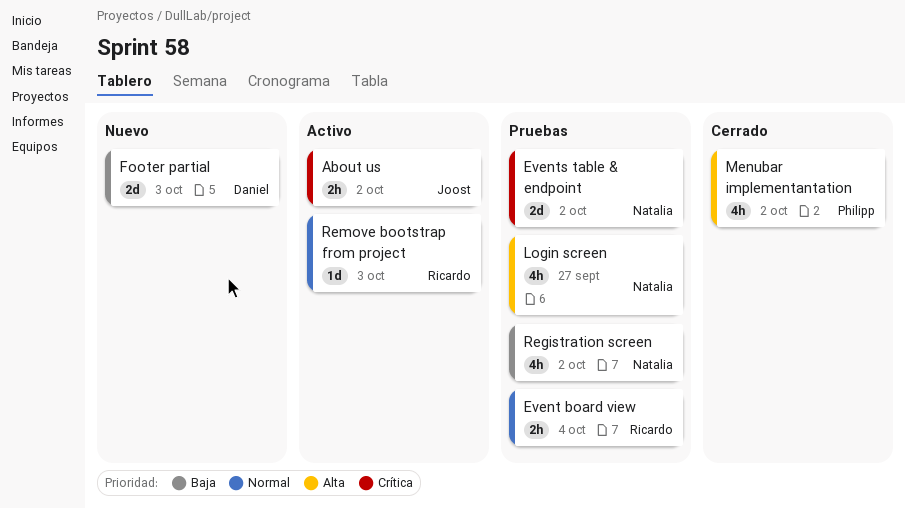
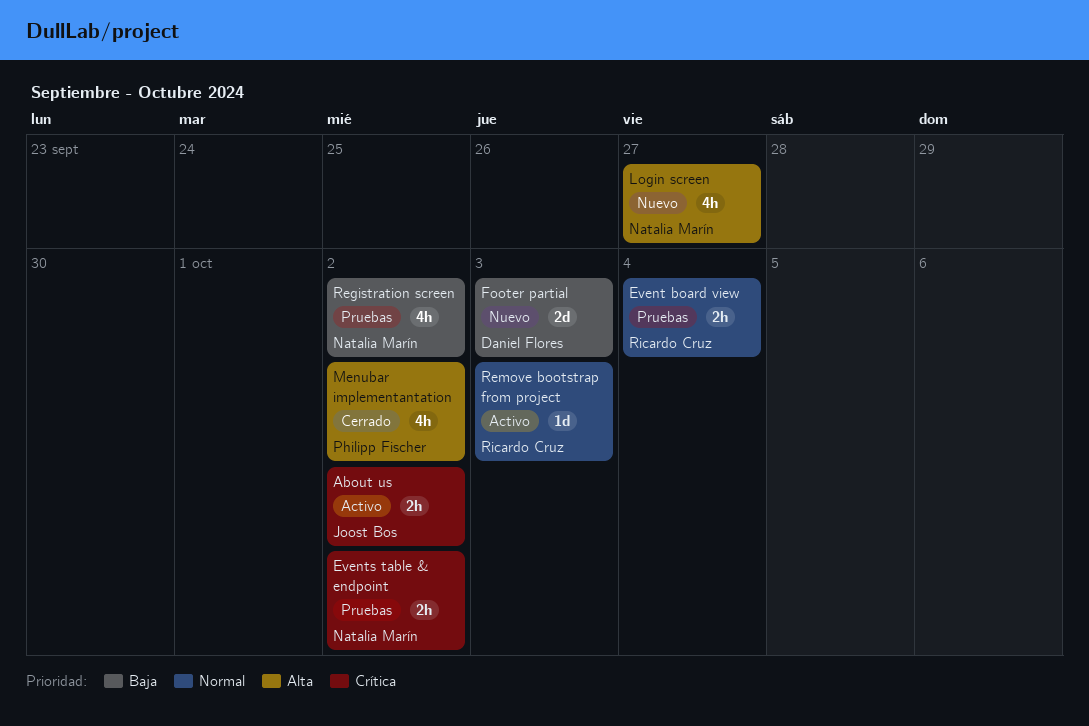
Events table & endpoint, estimate: 2d -> 2h
Login screen, status: Pruebas -> Nuevo

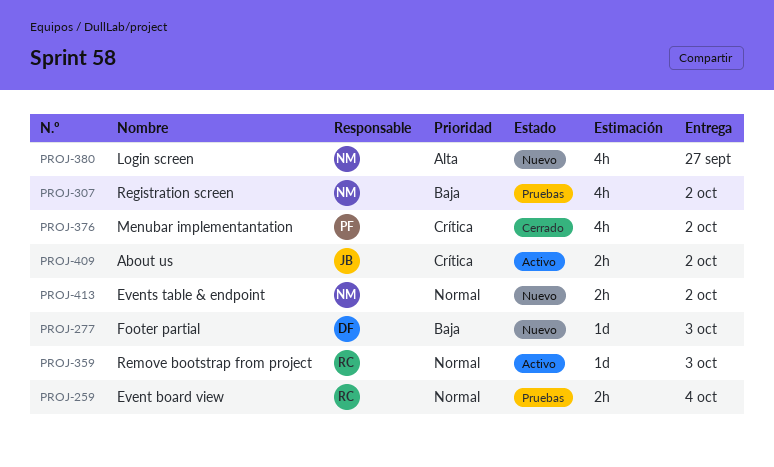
Events table & endpoint, status: Pruebas -> Nuevo
Events table & endpoint, priority: Crítica -> Normal
Footer partial, estimate: 2d -> 1d
Menubar implementantation, priority: Alta -> Crítica

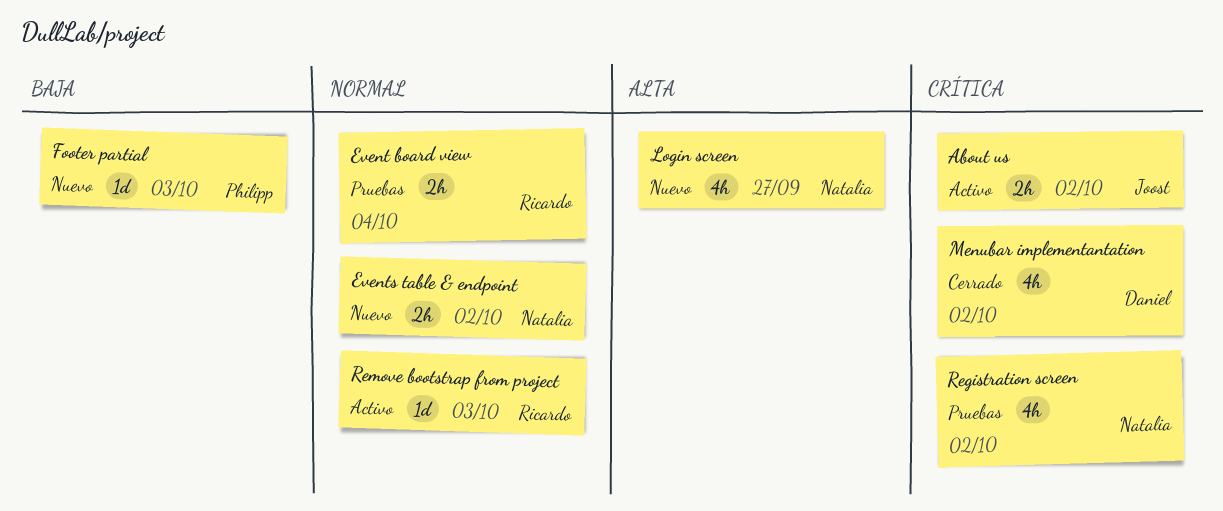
Footer partial, owner: Daniel -> Philipp
Menubar implementantation, owner: Philipp -> Daniel
Registration screen, priority: Baja -> Crítica

